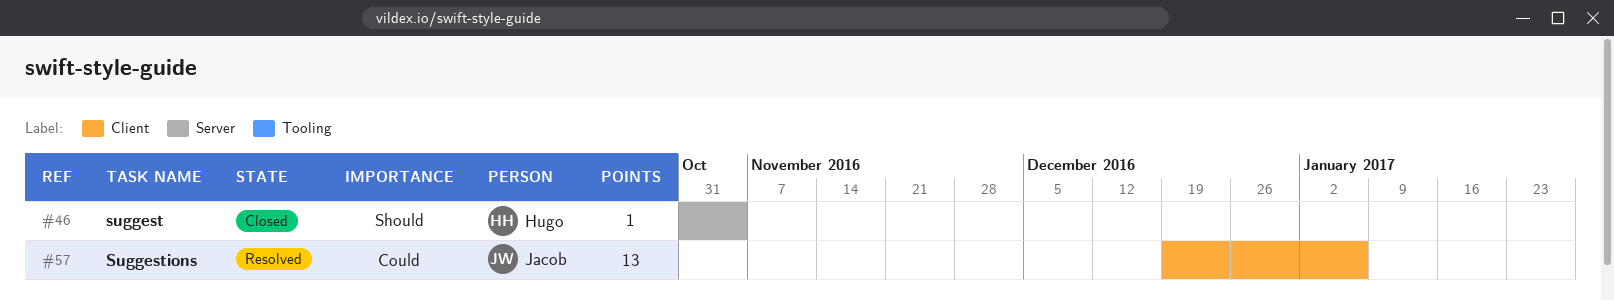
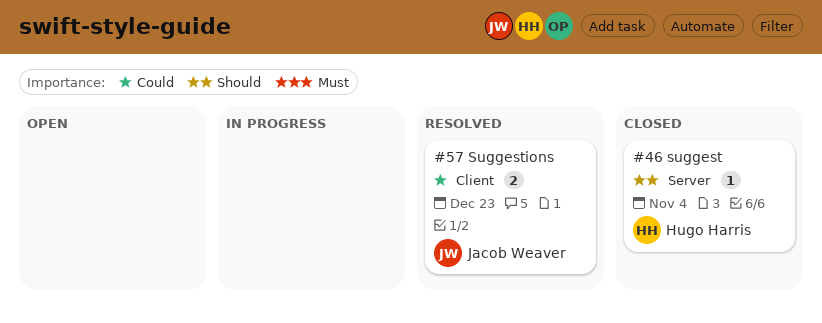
#57, estimate: 13 -> 2
#57, due: Jan 6 -> Dec 23

